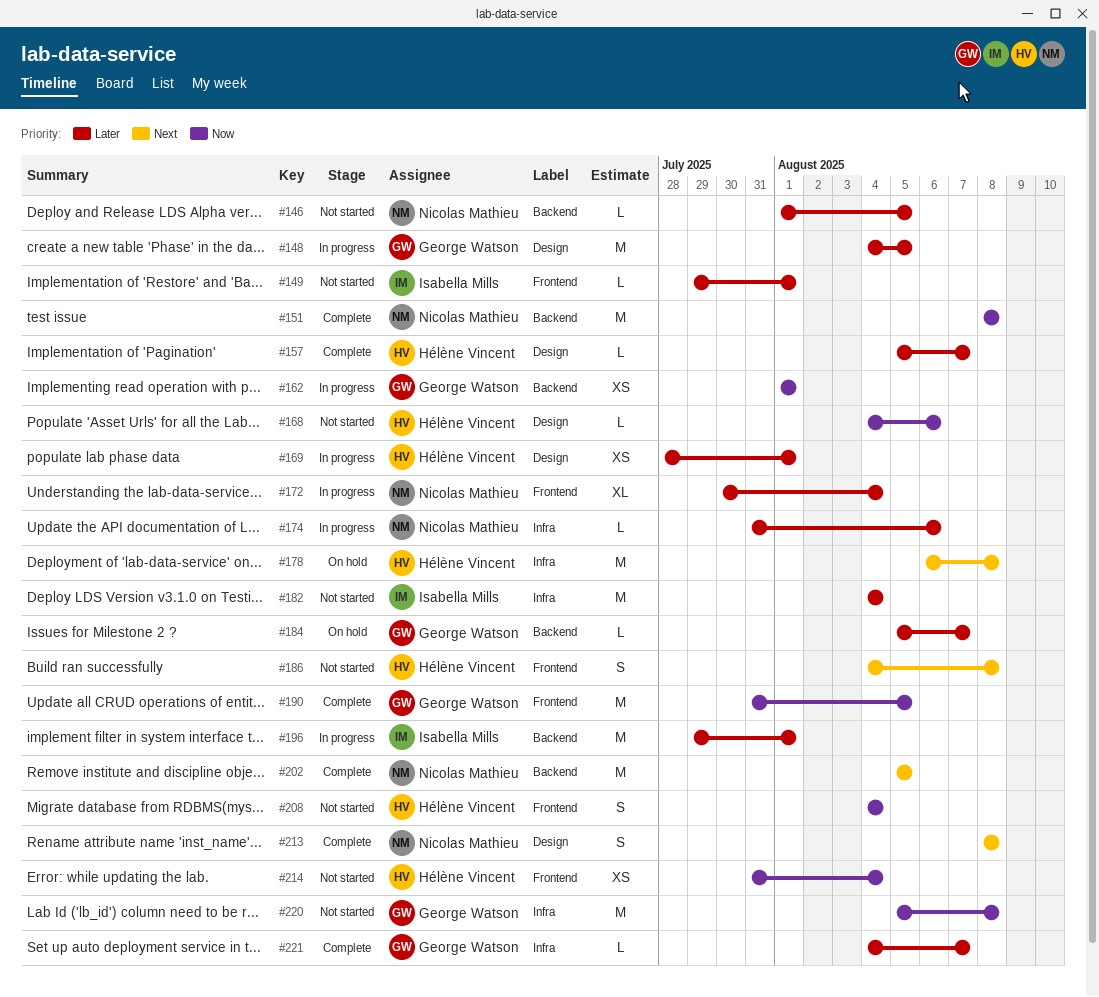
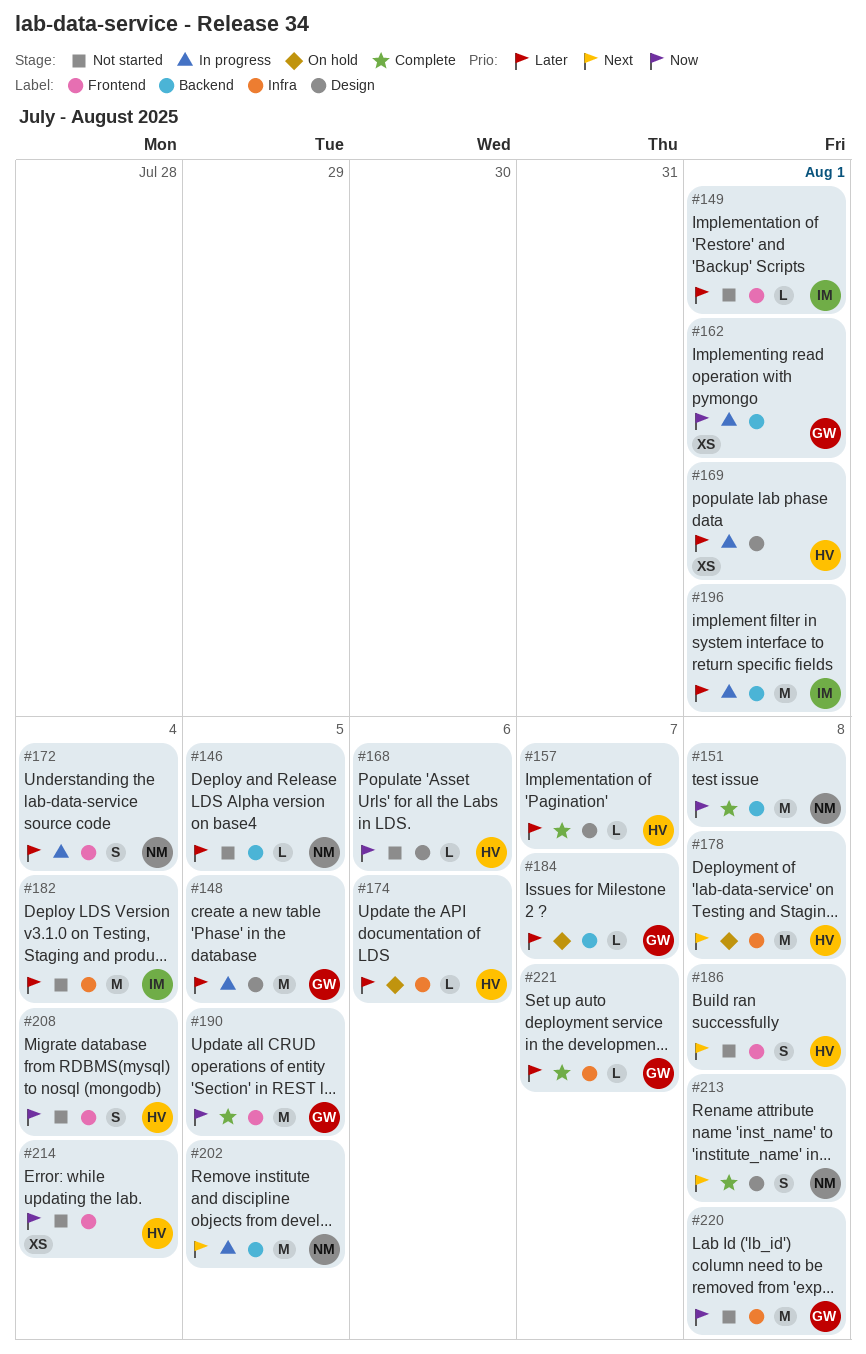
#172, estimate: XL -> S
#174, status: In progress -> On hold
#174, owner: Nicolas Mathieu -> Hélène Vincent
#202, status: Complete -> In progress

